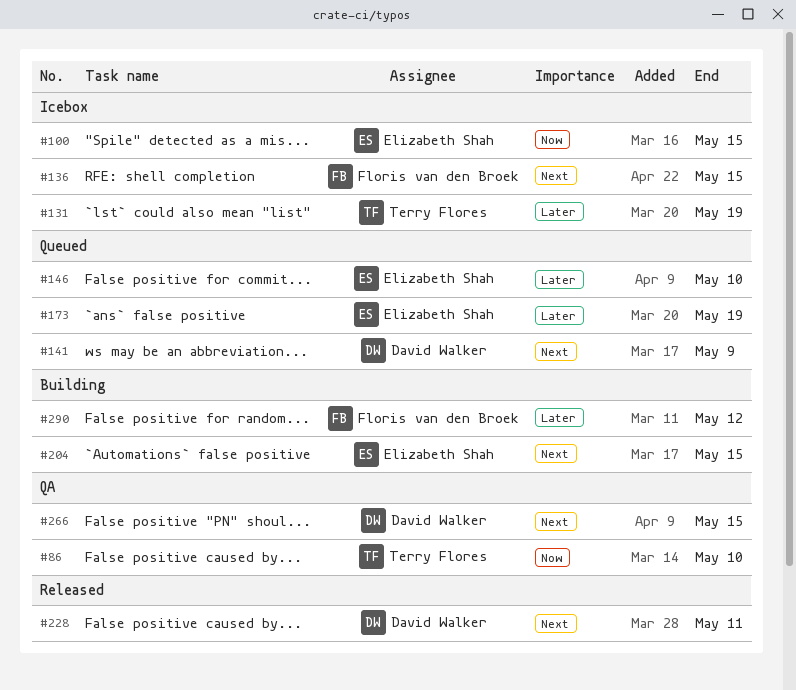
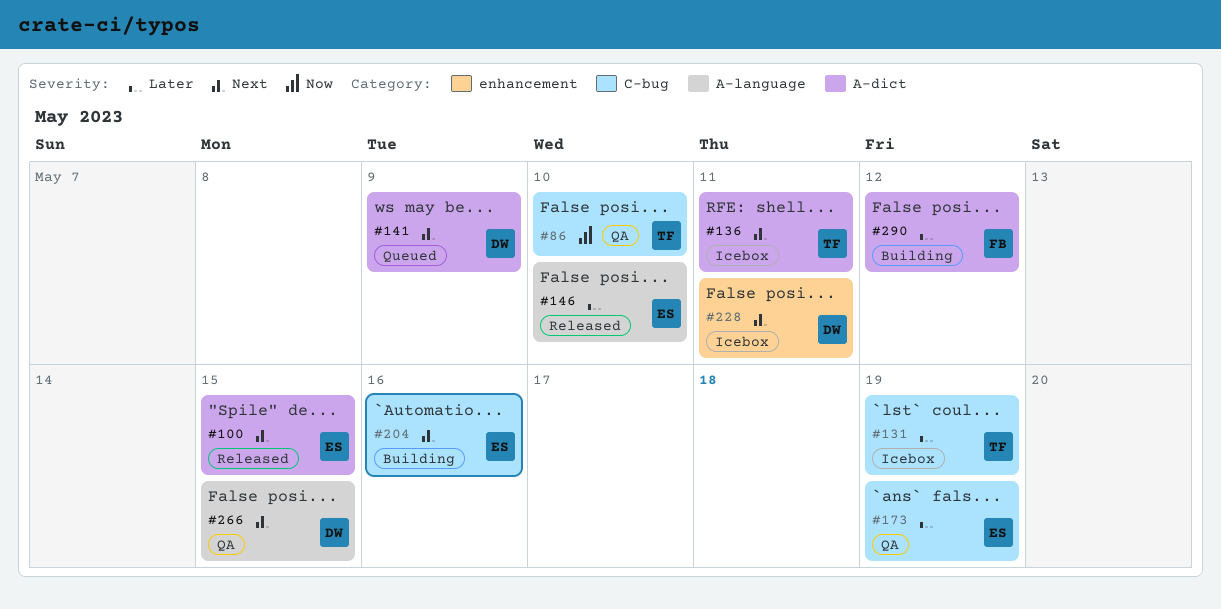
#100, status: Icebox -> Released
#100, priority: Now -> Next
#136, owner: Floris van den Broek -> Terry Flores
#136, due: May 15 -> May 11
#146, status: Queued -> Released
#173, status: Queued -> QA
#204, due: May 15 -> May 16
#228, status: Released -> Icebox

